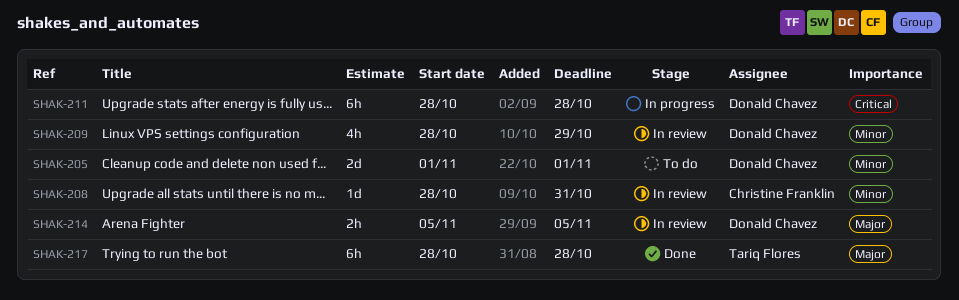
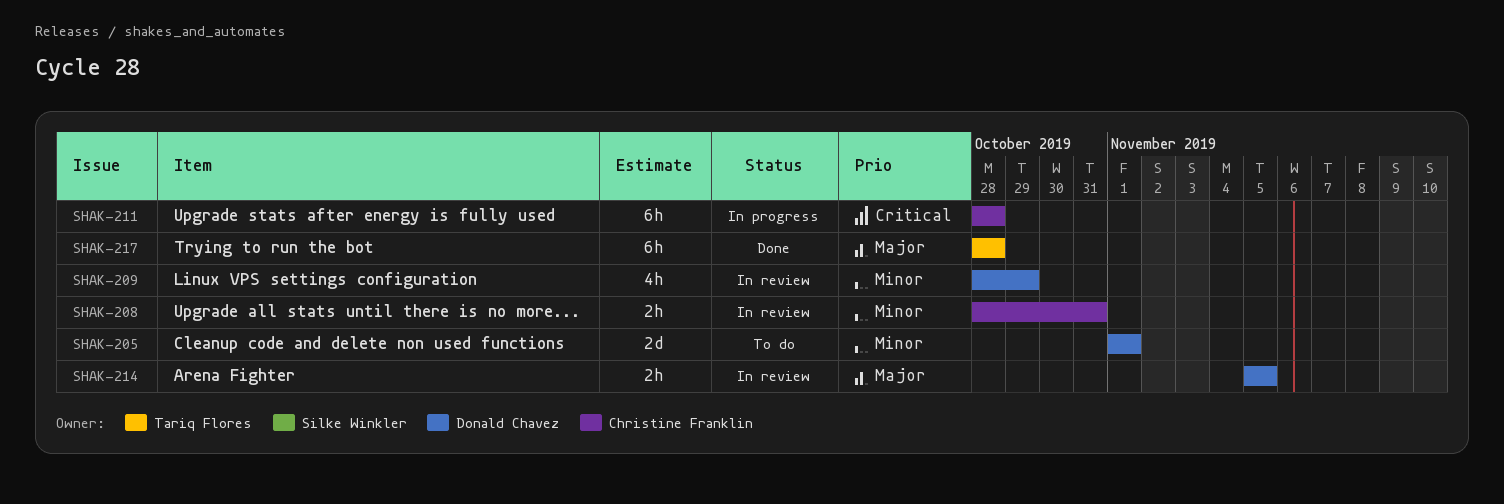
SHAK-208, estimate: 1d -> 2h
SHAK-211, owner: Donald Chavez -> Christine Franklin

